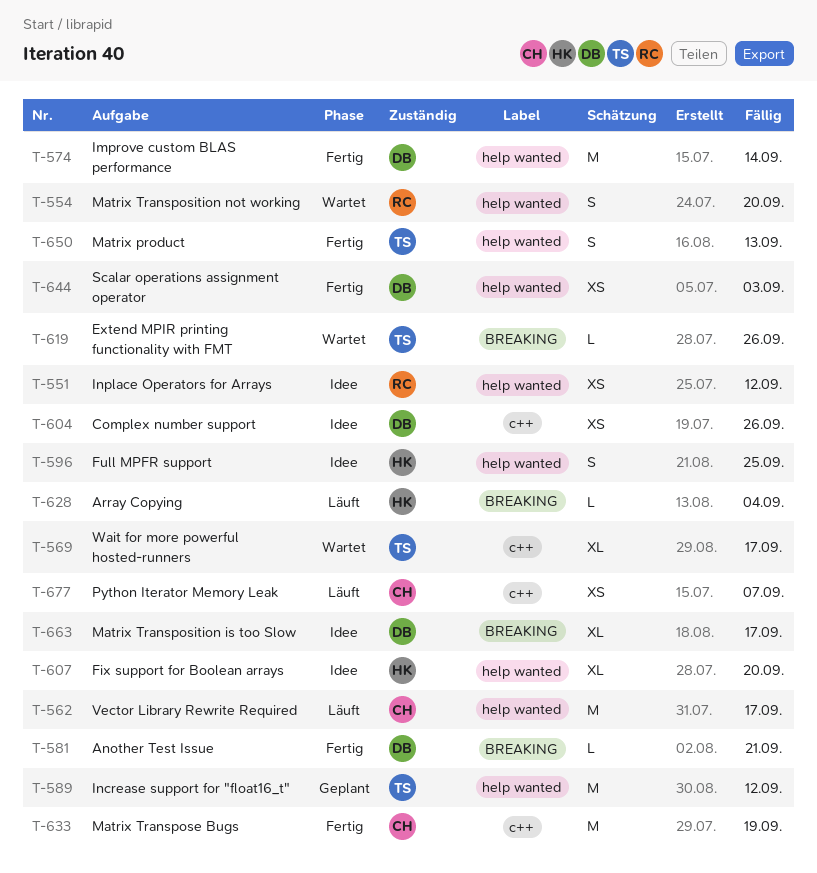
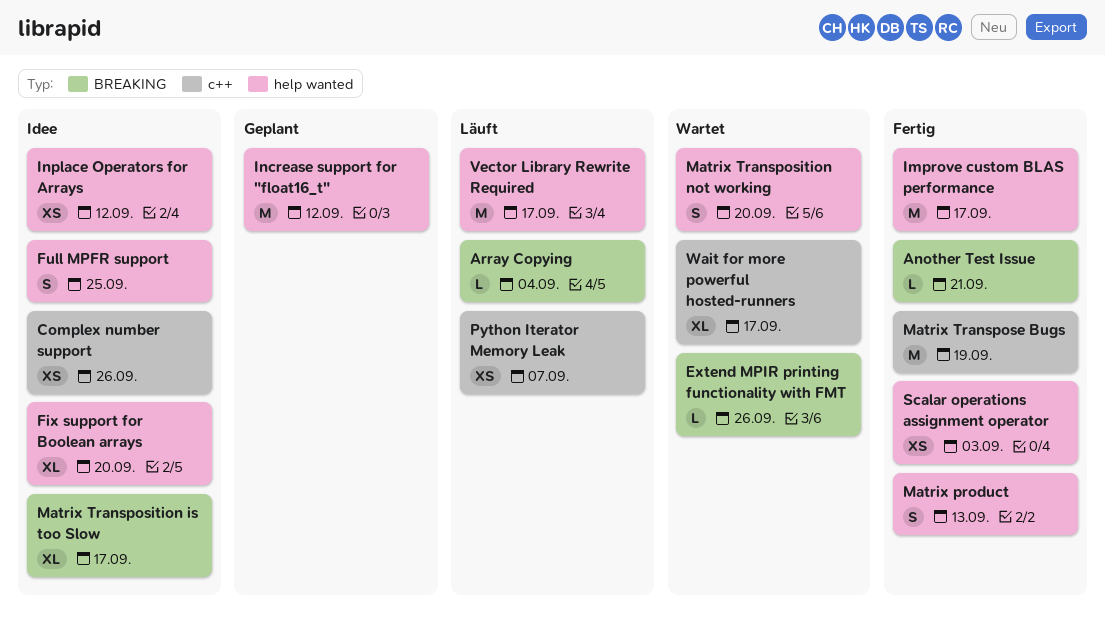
Improve custom BLAS performance, due: Sep 14 -> Sep 17

